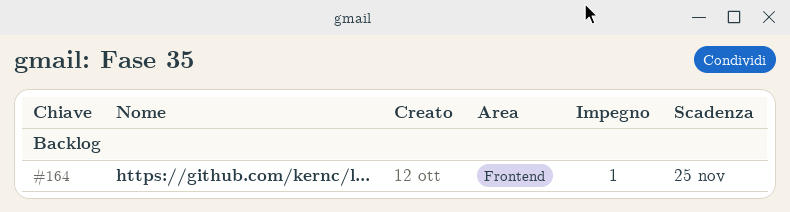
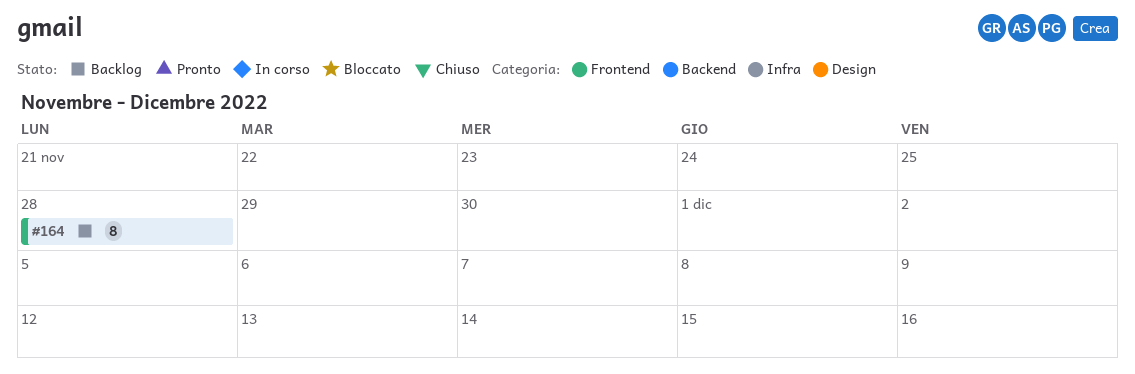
#164, estimate: 1 -> 8
#164, due: Nov 25 -> Nov 28

